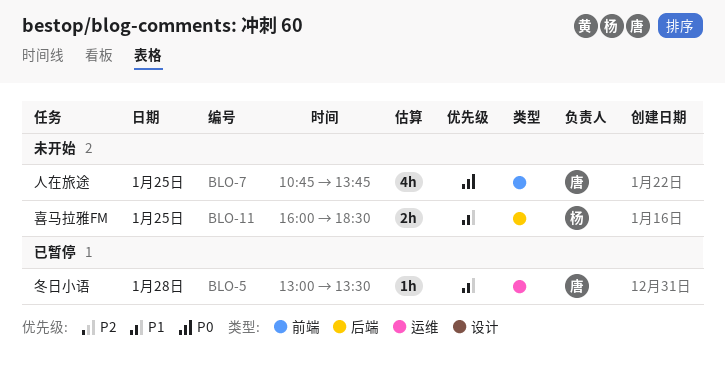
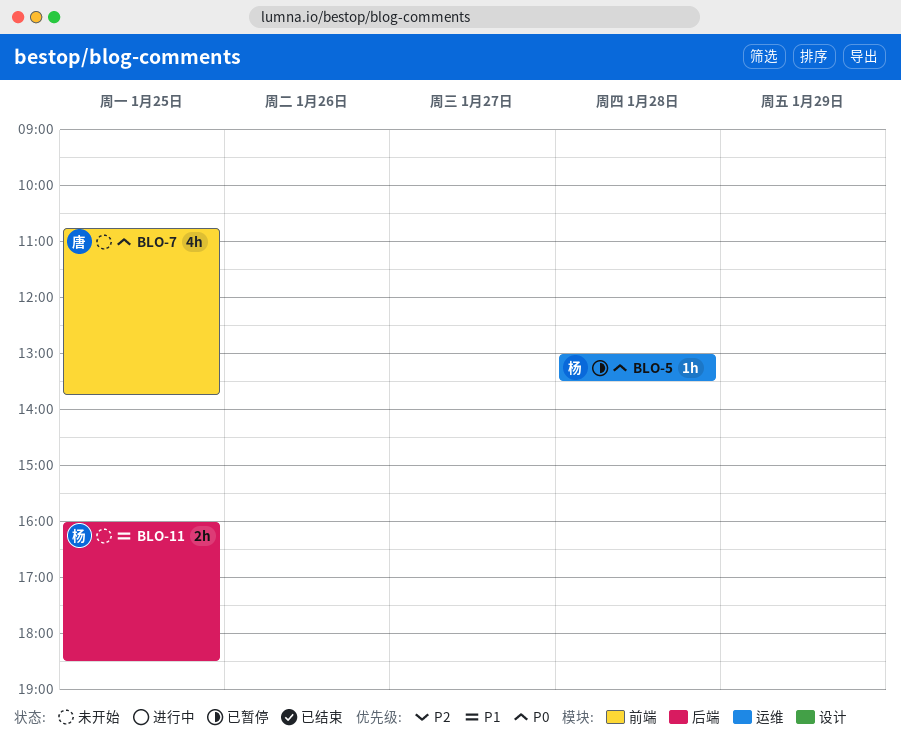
BLO-5, owner: 唐 -> 杨
BLO-5, priority: P1 -> P0

